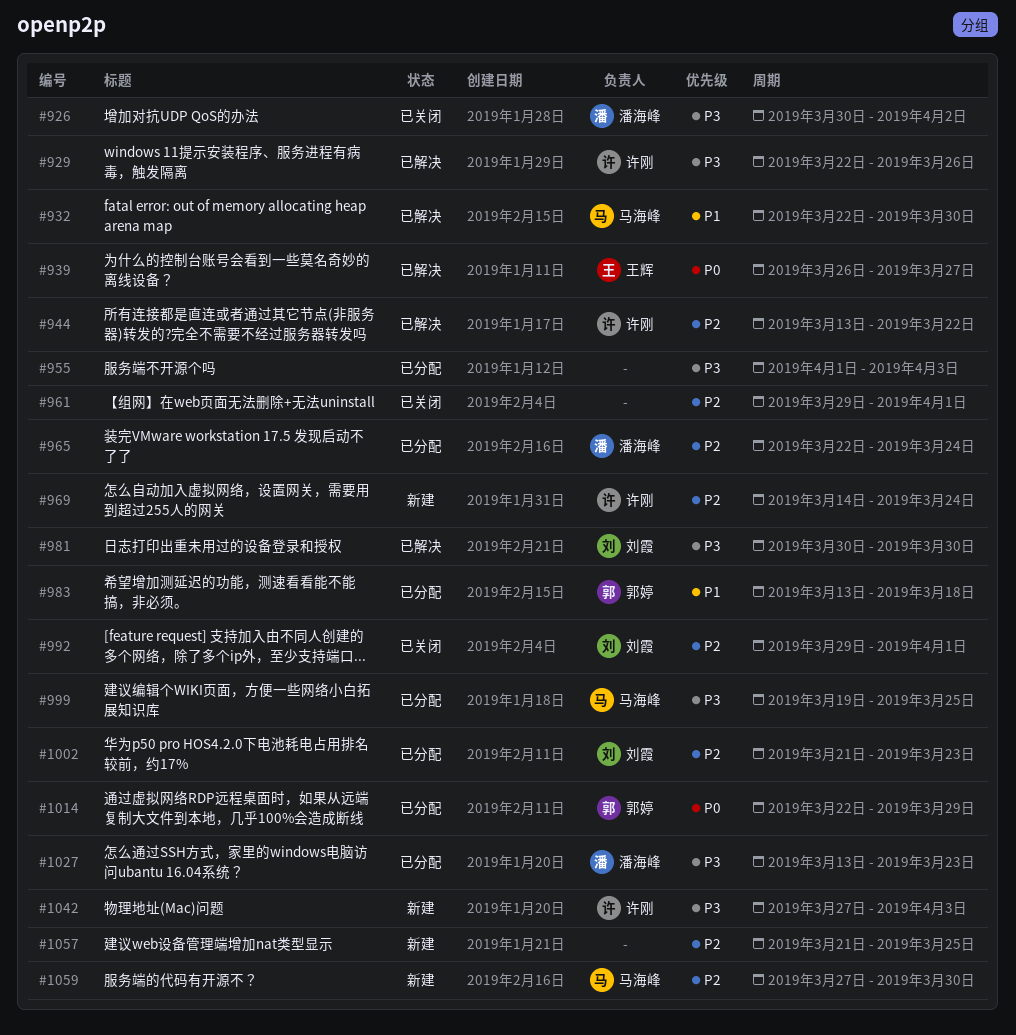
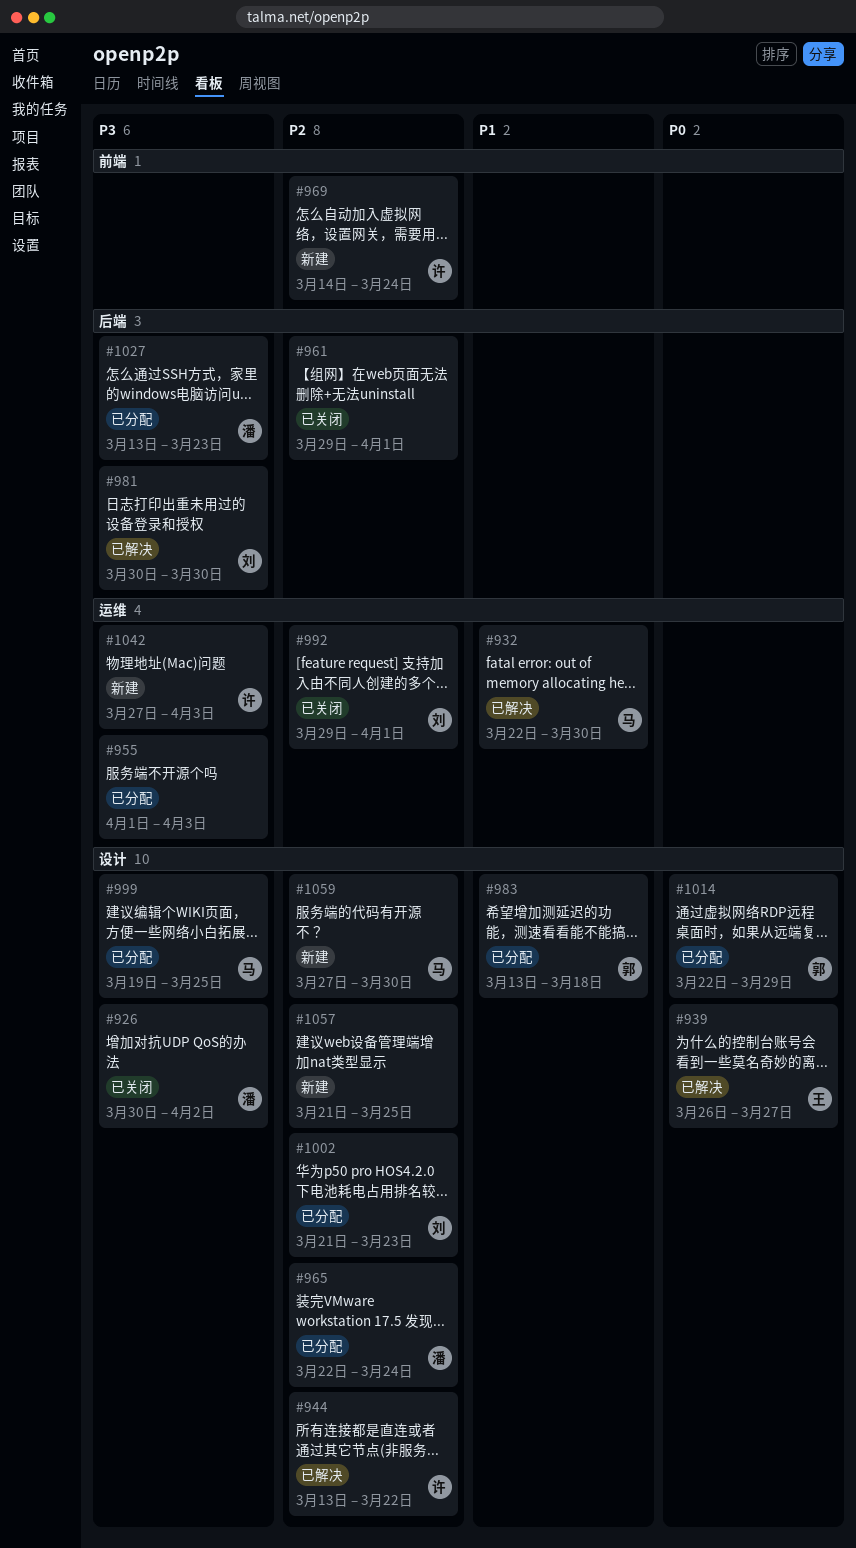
#929: present -> none

